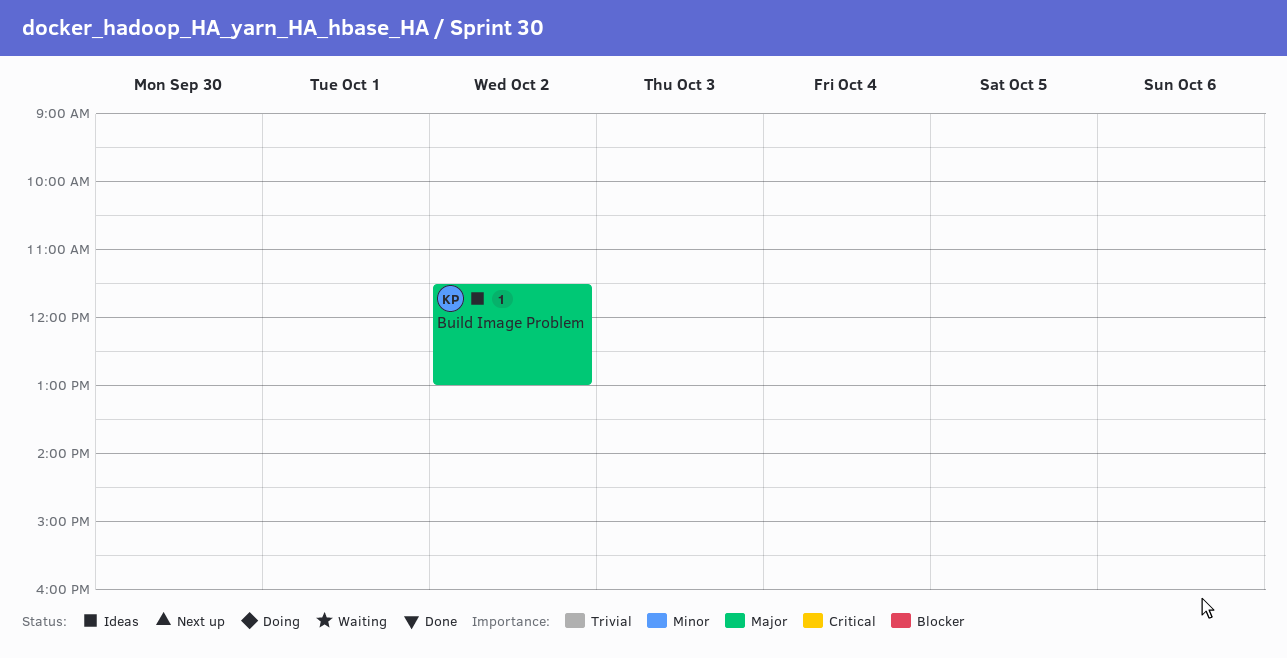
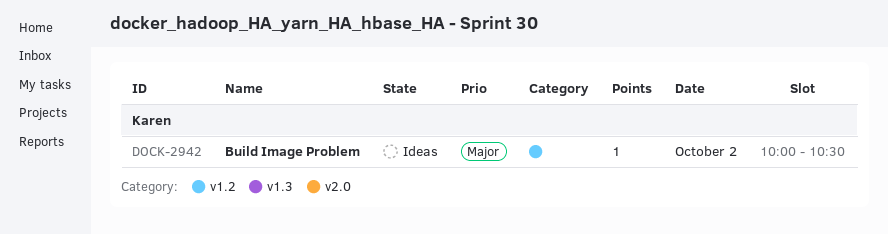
Build Image Problem, begins: 11:30 -> 10:00
Build Image Problem, ends: 13:00 -> 10:30

